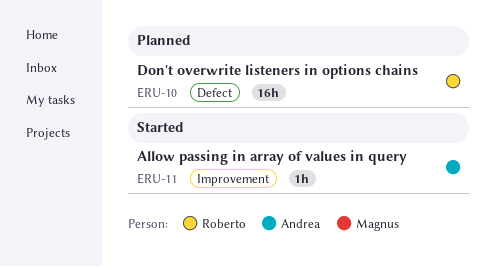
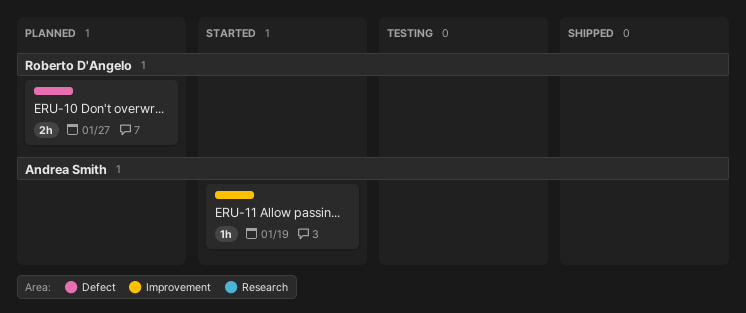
ERU-10, estimate: 16h -> 2h

